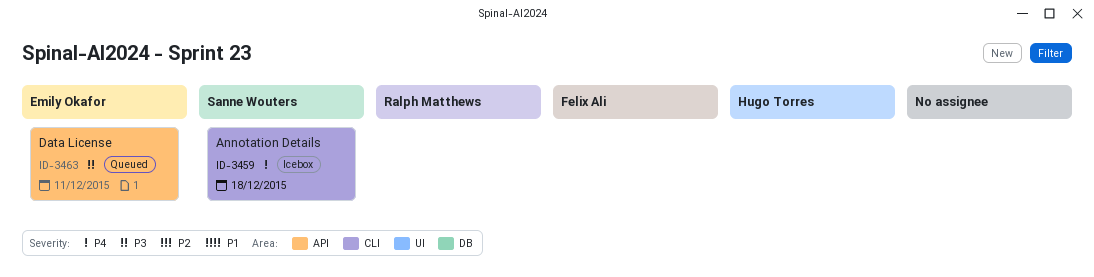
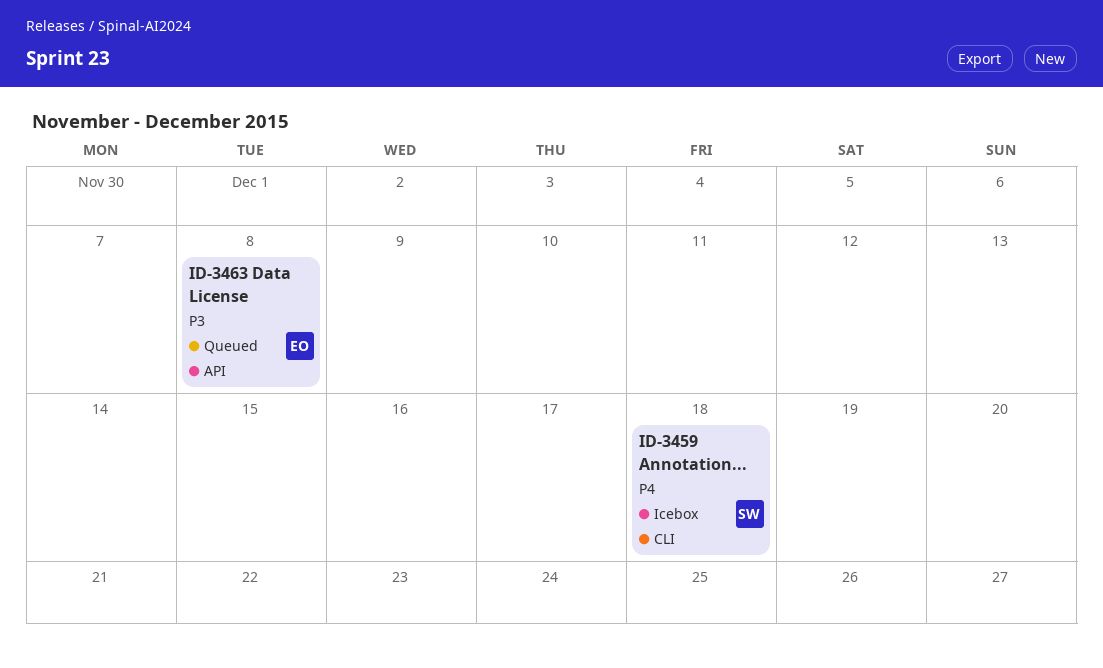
ID-3463, due: Dec 11 -> Dec 8

